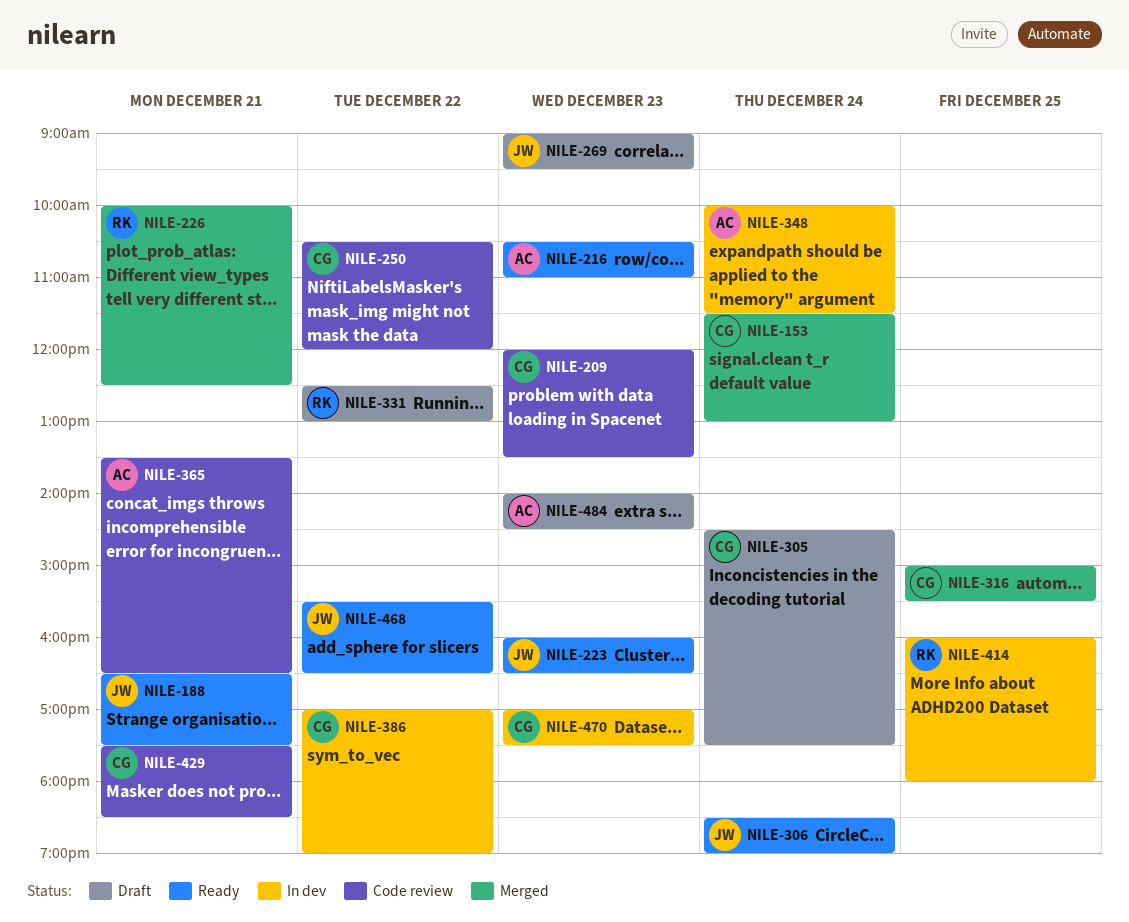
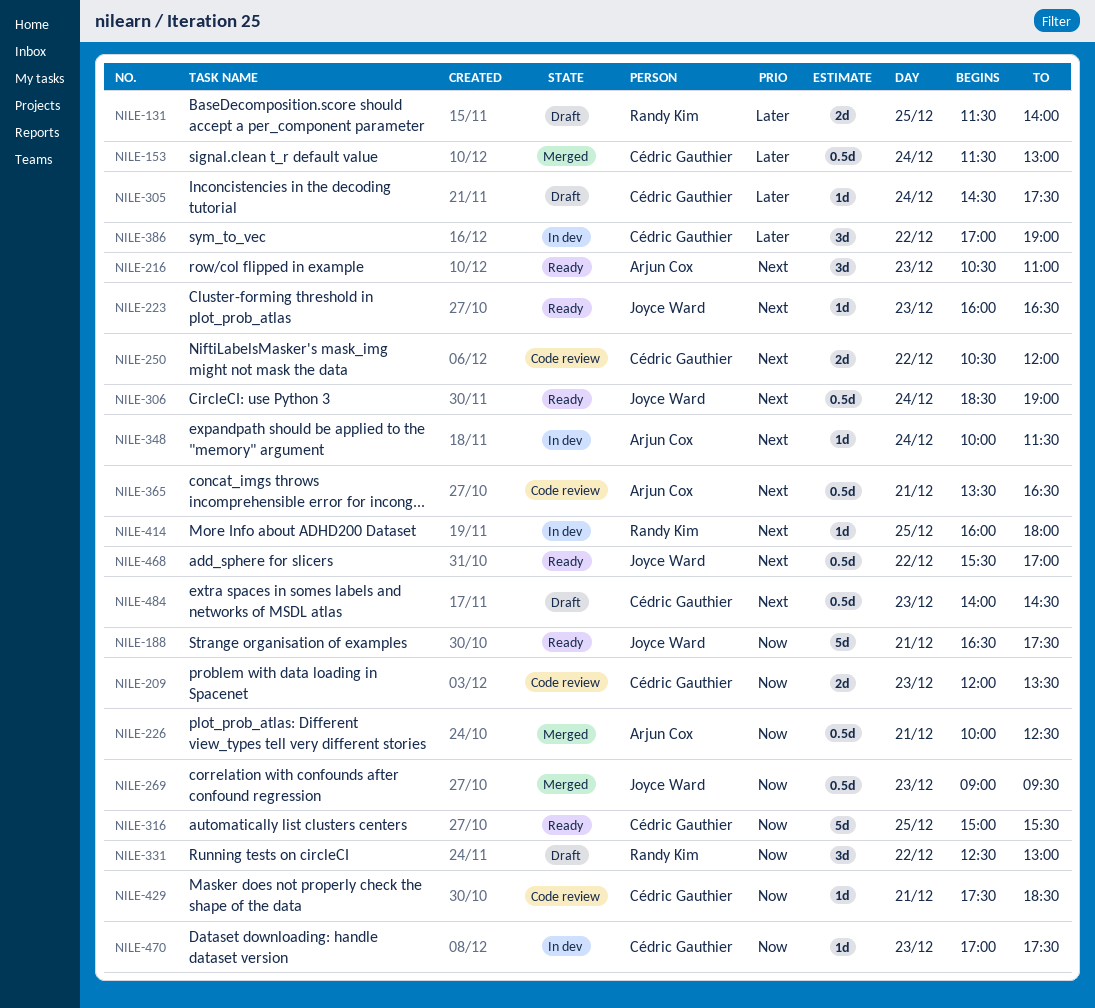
NILE-131: none -> present
NILE-226, owner: Randy Kim -> Arjun Cox
NILE-269, status: Draft -> Merged
NILE-316, status: Merged -> Ready
NILE-468, ends: 16:30 -> 17:00
NILE-484, owner: Arjun Cox -> Cédric Gauthier

